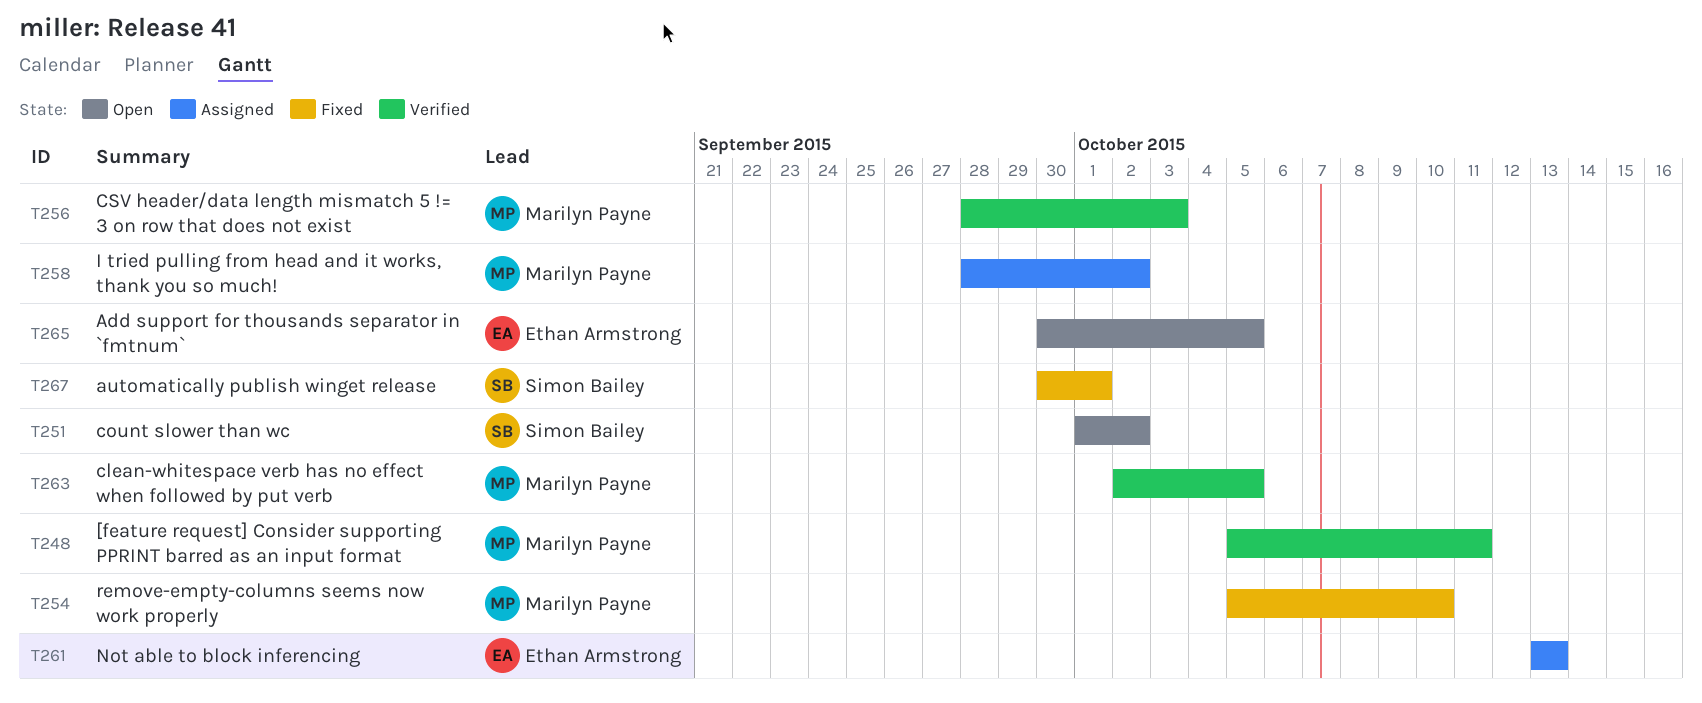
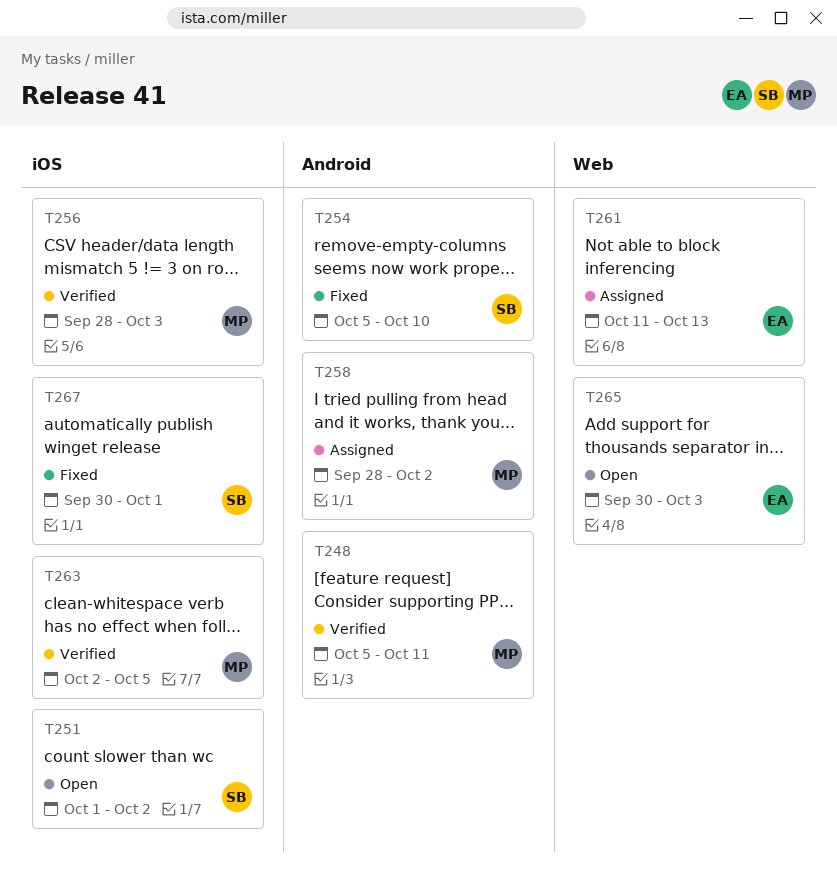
T254, owner: Marilyn Payne -> Simon Bailey
T261, start: Oct 13 -> Oct 11
T265, due: Oct 5 -> Oct 3

